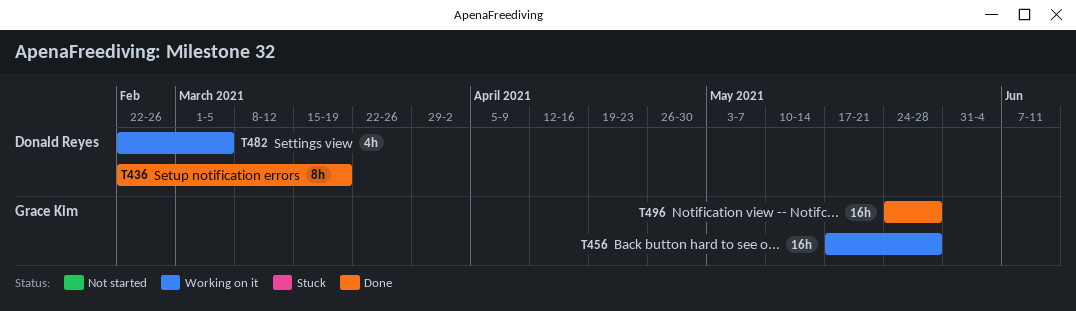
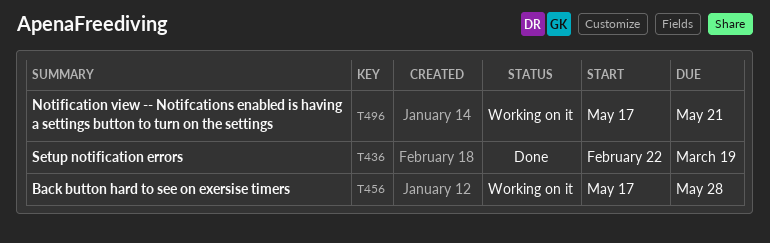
T482: present -> none
T496, status: Done -> Working on it
T496, start: May 24 -> May 17
T496, due: May 28 -> May 21

